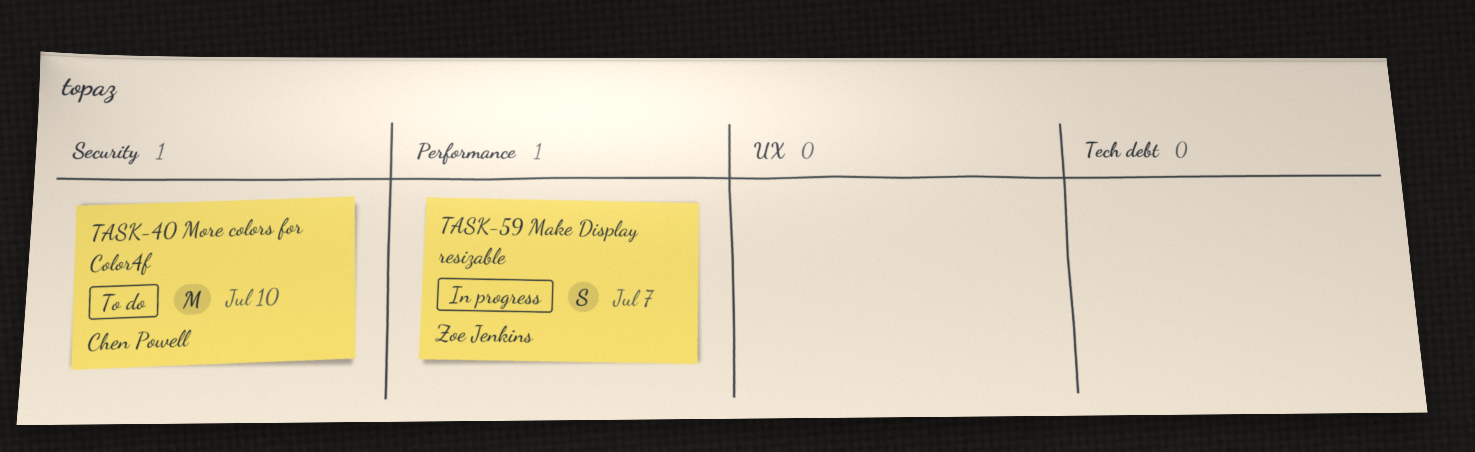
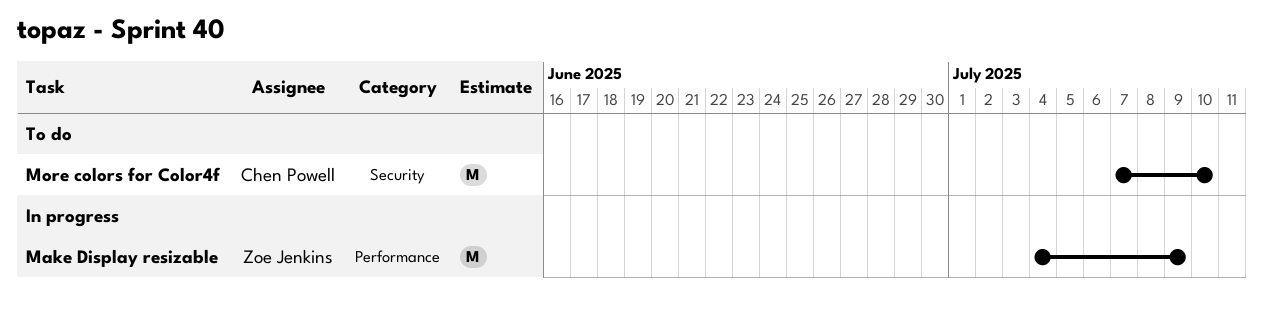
Make Display resizable, estimate: S -> M
Make Display resizable, due: Jul 7 -> Jul 9

